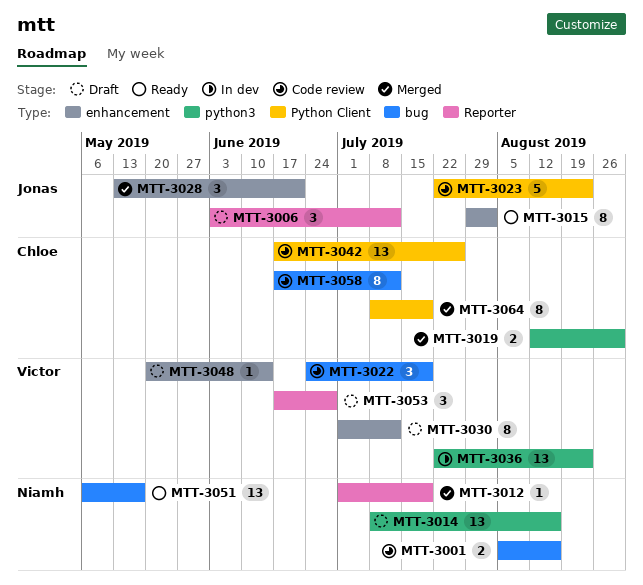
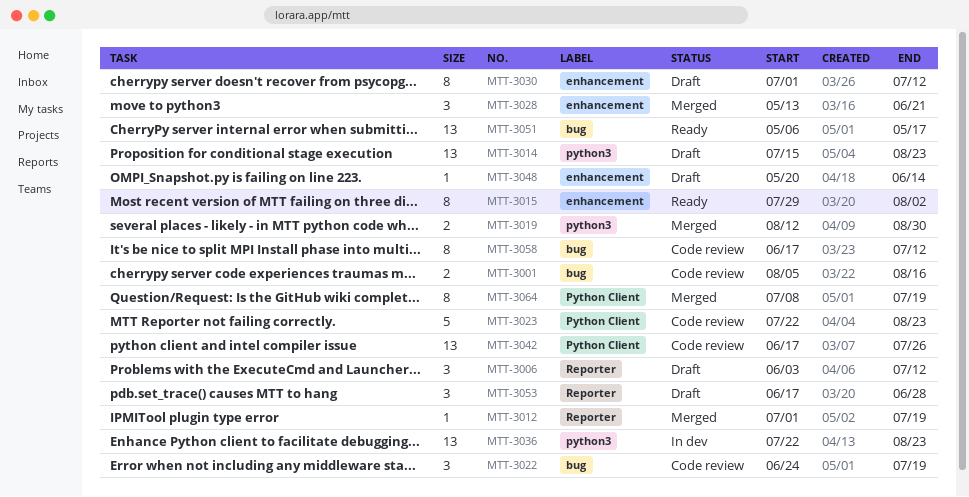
MTT-3014, start: Jul 8 -> Jul 15
MTT-3014, due: Aug 16 -> Aug 23

